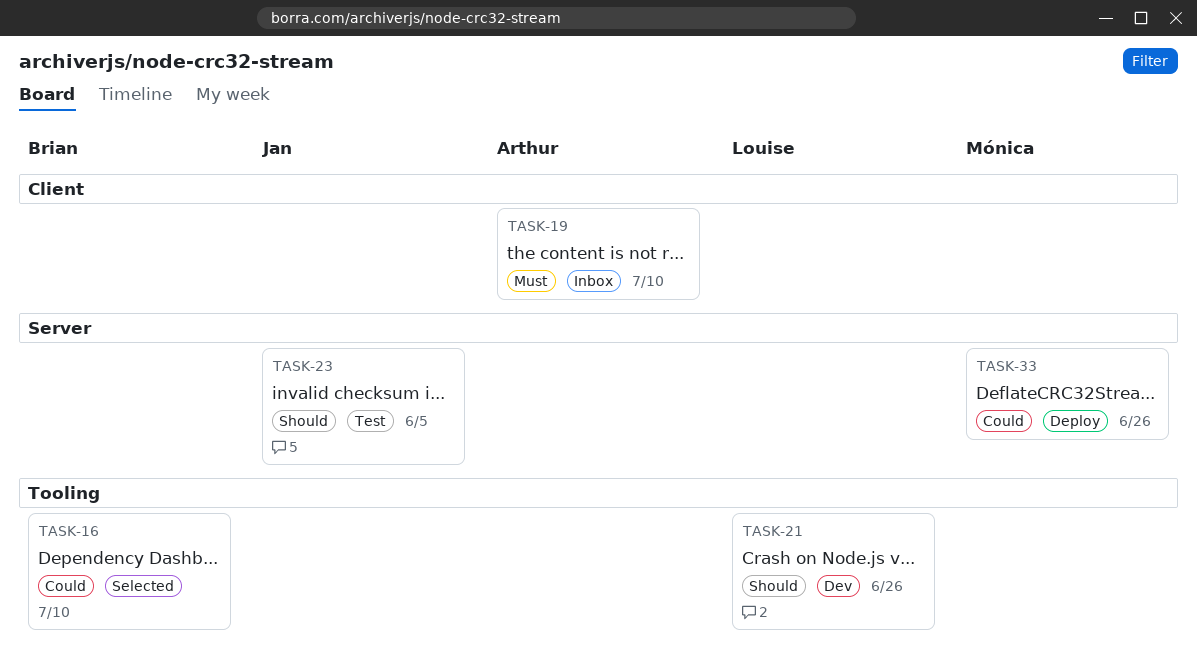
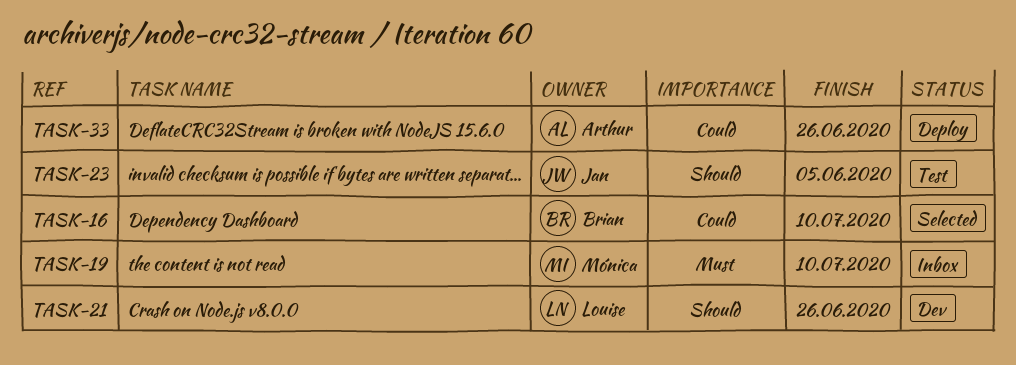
TASK-19, owner: Arthur -> Mónica
TASK-33, owner: Mónica -> Arthur

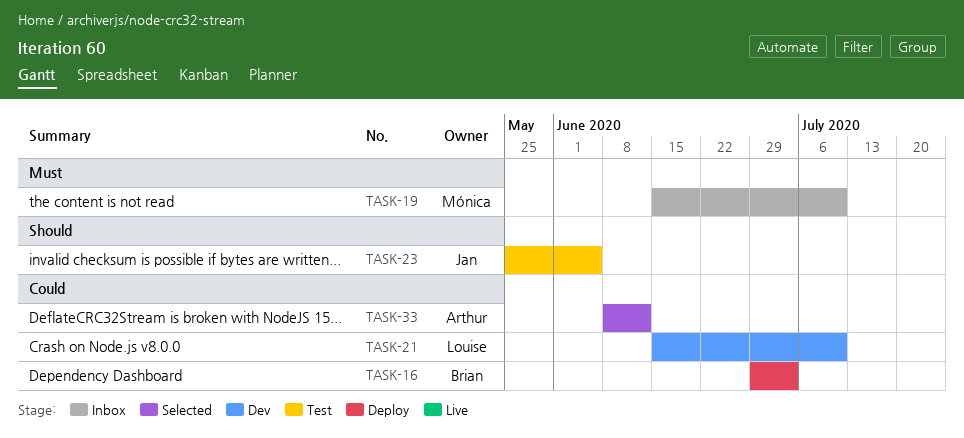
TASK-16, status: Selected -> Deploy
TASK-16, due: Jul 10 -> Jul 3
TASK-21, priority: Should -> Could
TASK-21, due: Jun 26 -> Jul 10
TASK-33, status: Deploy -> Selected
TASK-33, due: Jun 26 -> Jun 12

